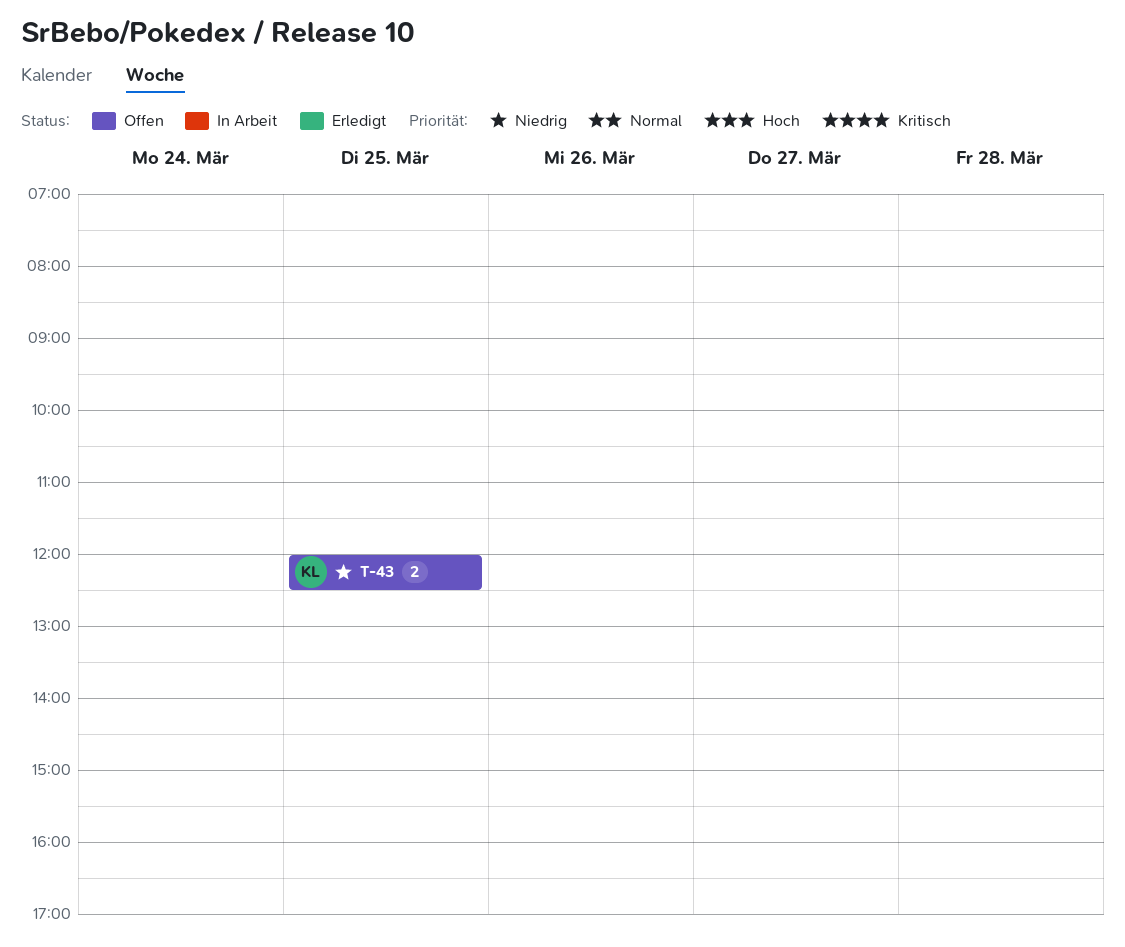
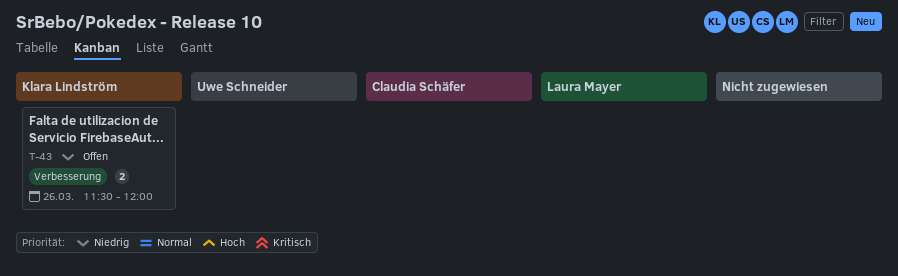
T-43, day: Mar 25 -> Mar 26
T-43, begins: 12:00 -> 11:30
T-43, ends: 12:30 -> 12:00

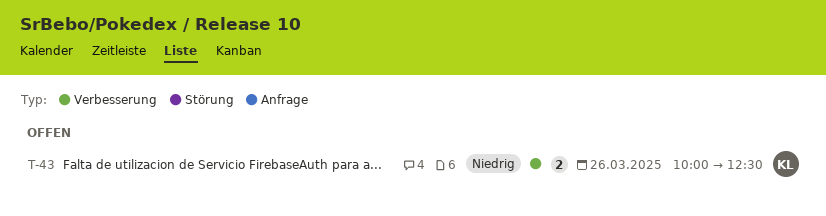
T-43, begins: 11:30 -> 10:00
T-43, ends: 12:00 -> 12:30

